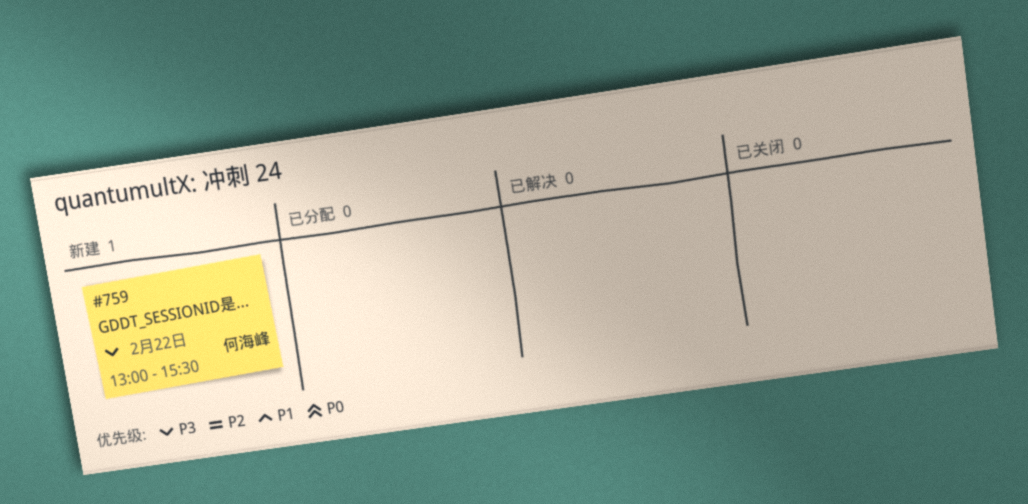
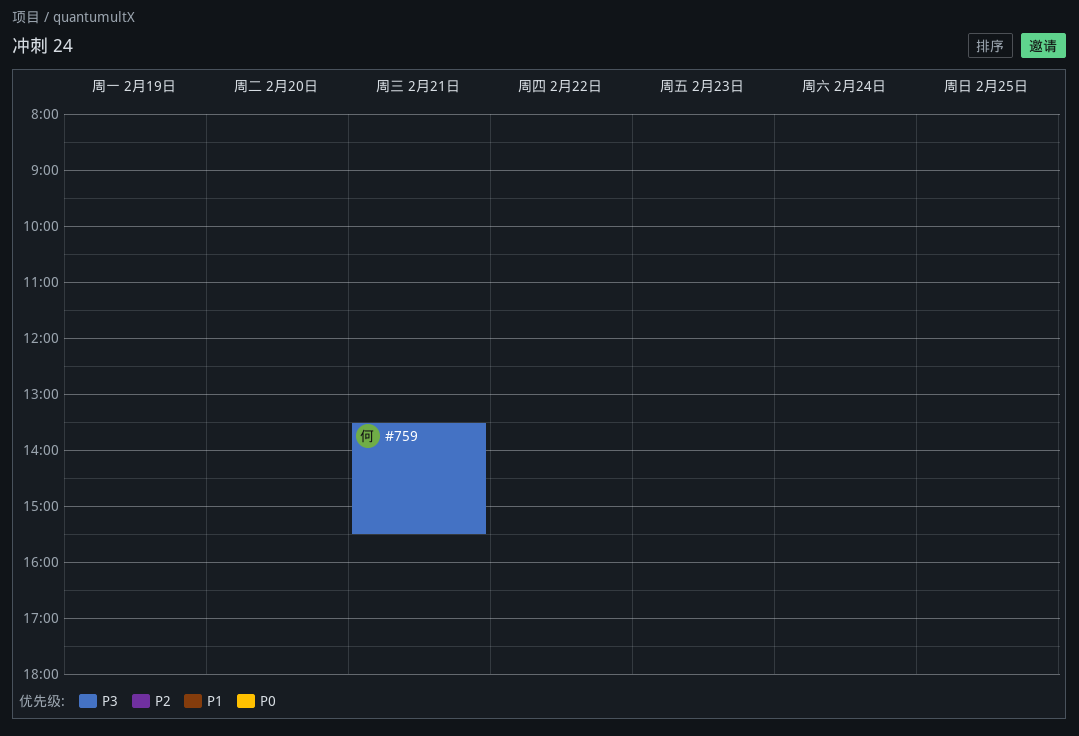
#759, day: Feb 22 -> Feb 21
#759, begins: 13:00 -> 13:30

